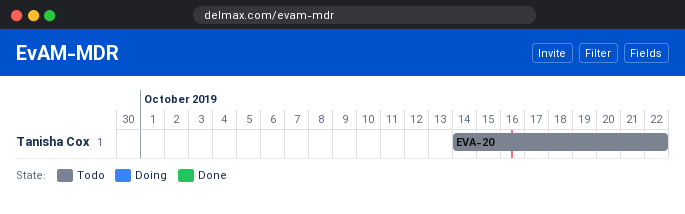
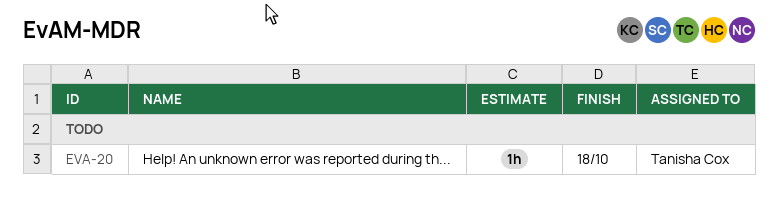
EVA-20, due: Oct 22 -> Oct 18

